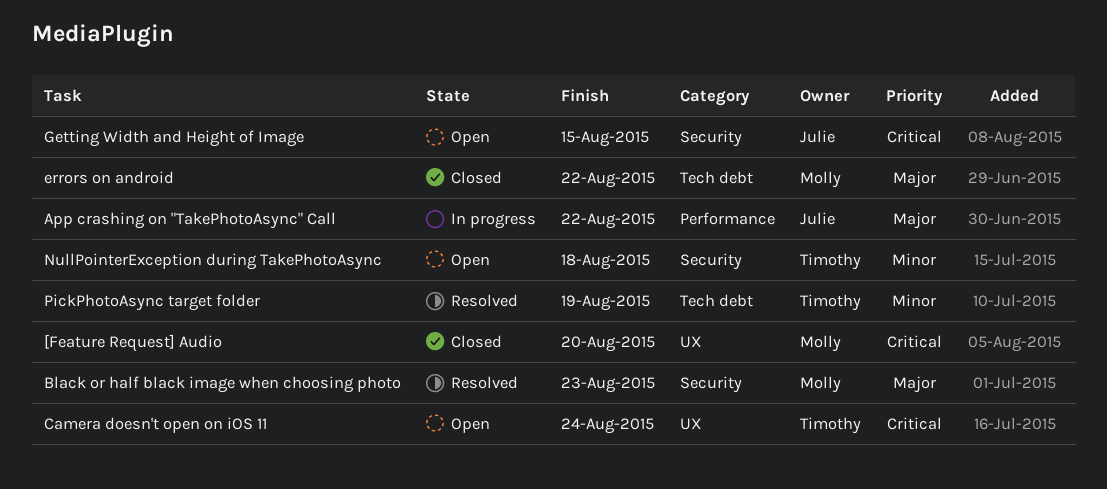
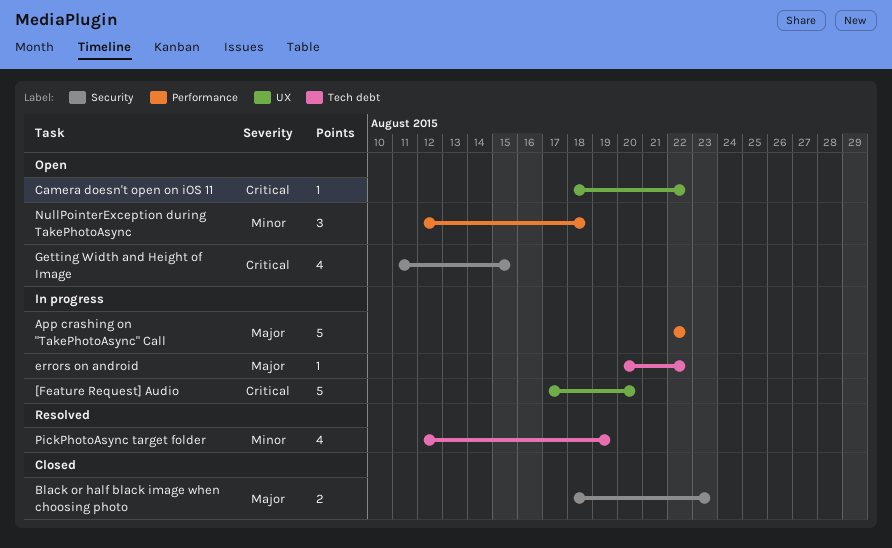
[Feature Request] Audio, status: Closed -> In progress
Black or half black image when choosing photo, status: Resolved -> Closed
Camera doesn't open on iOS 11, due: Aug 24 -> Aug 22
errors on android, status: Closed -> In progress
NullPointerException during TakePhotoAsync, label: Security -> Performance

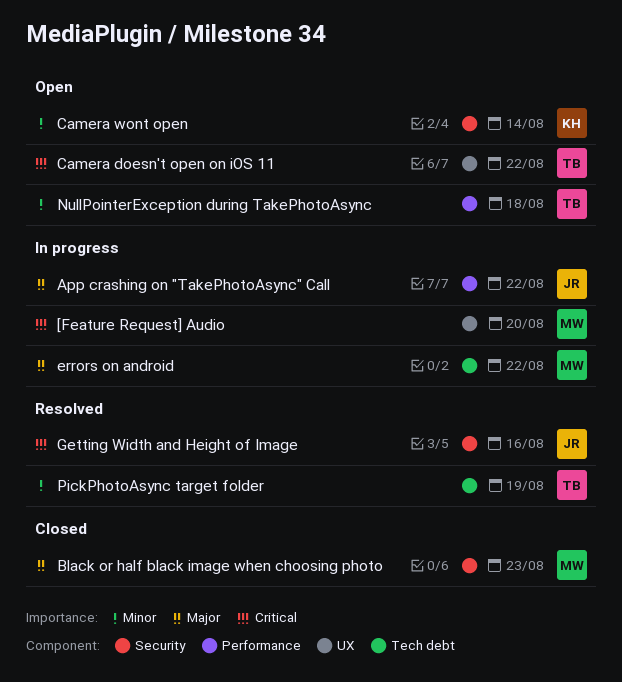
Camera wont open: none -> present
Getting Width and Height of Image, status: Open -> Resolved
Getting Width and Height of Image, due: Aug 15 -> Aug 16

